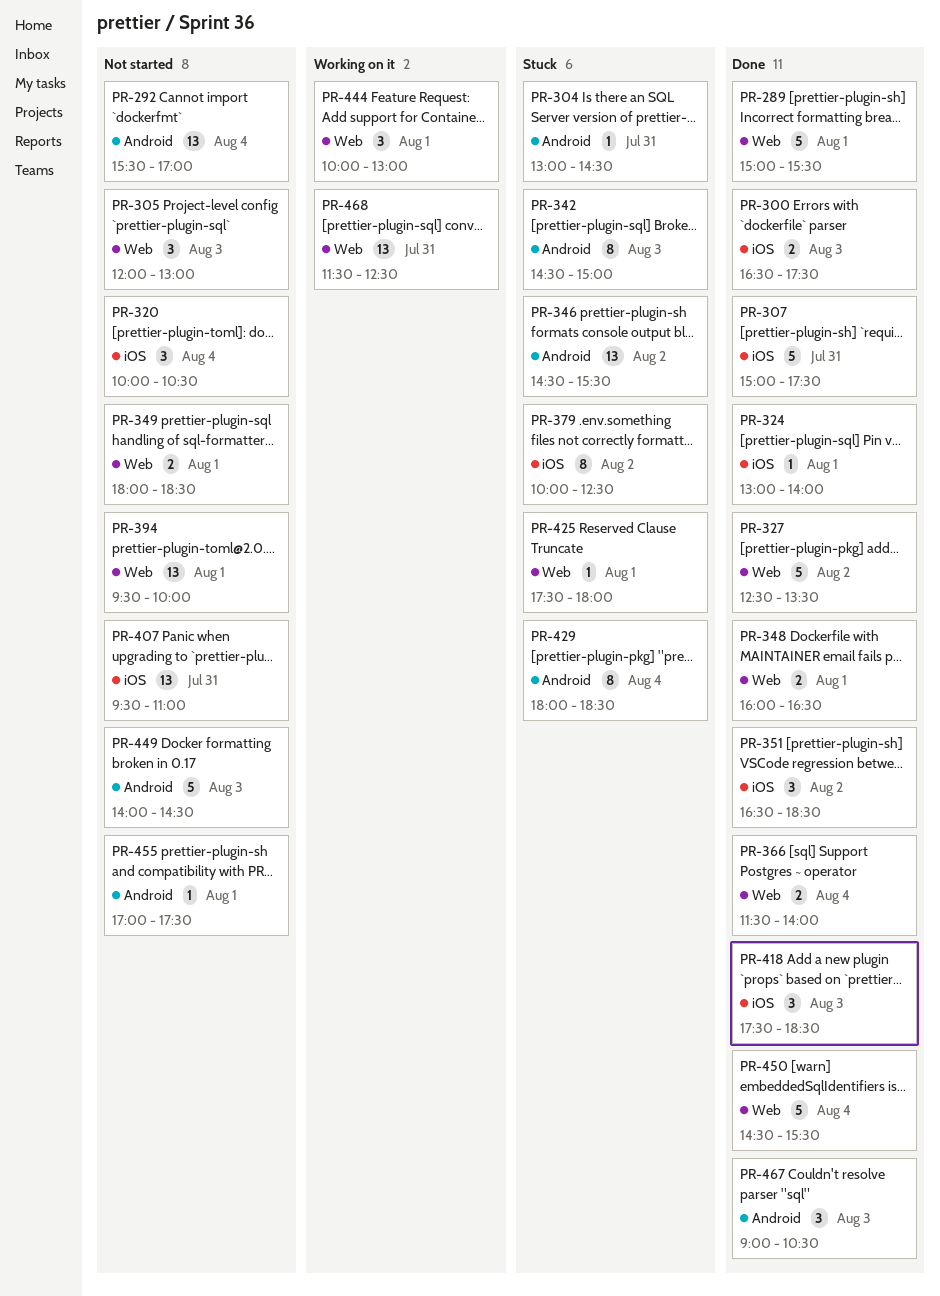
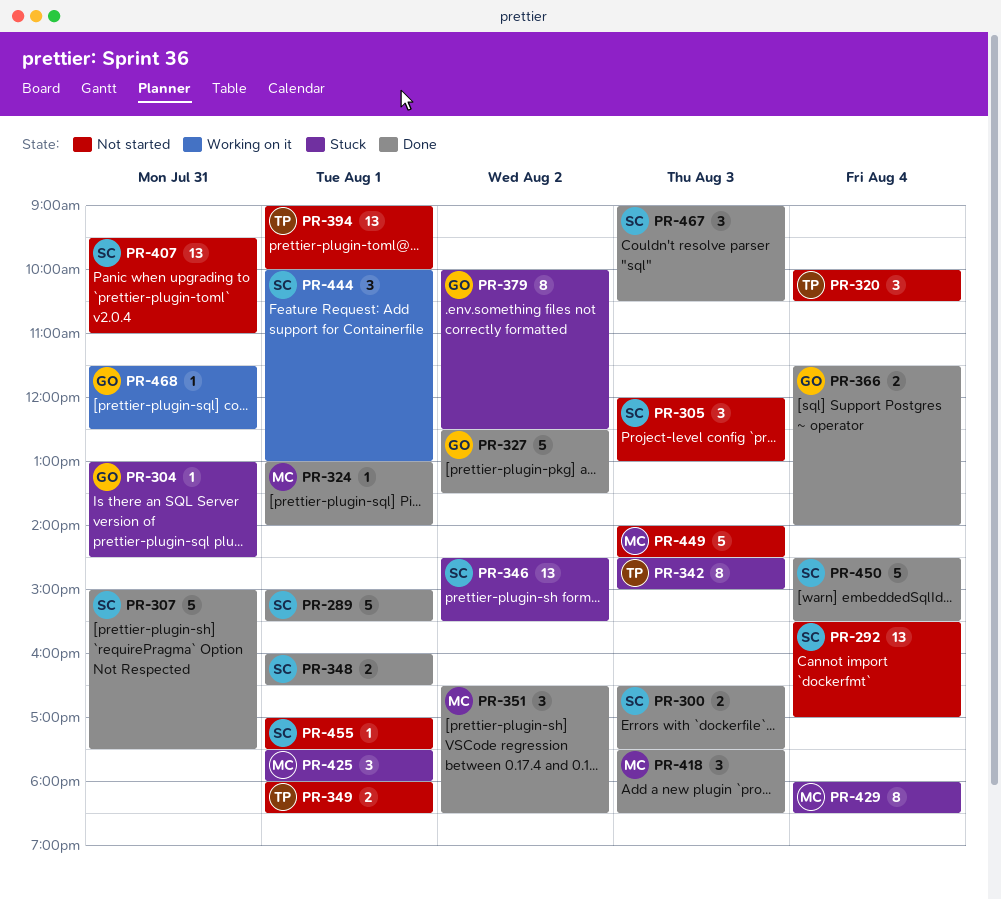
PR-394, begins: 09:30 -> 09:00
PR-425, estimate: 1 -> 3
PR-468, estimate: 13 -> 1

